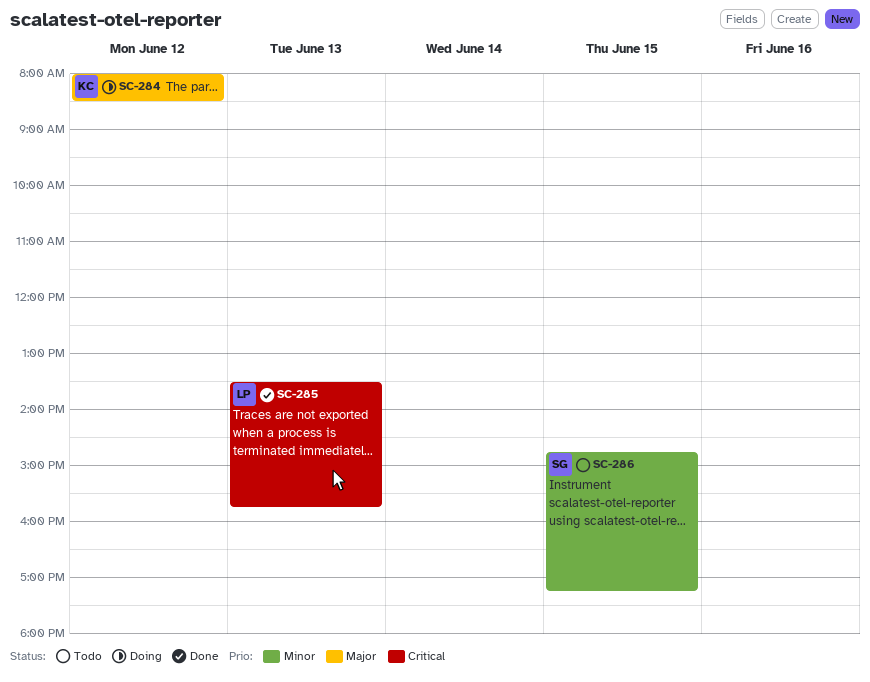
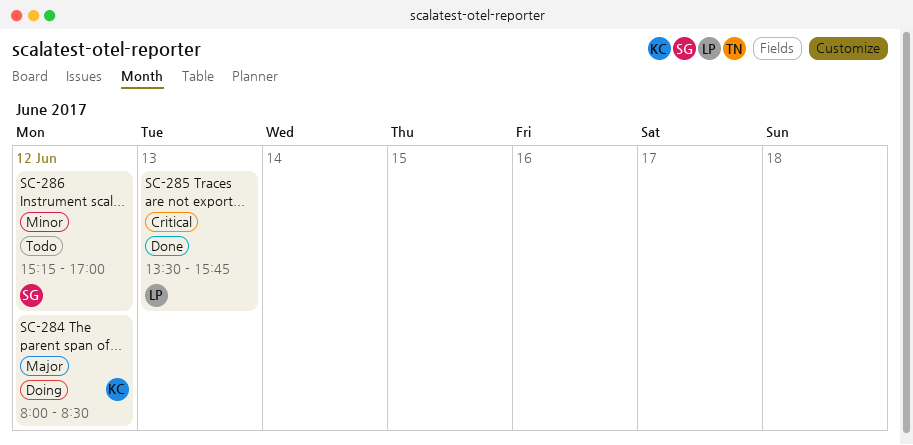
SC-286, day: Jun 15 -> Jun 12
SC-286, begins: 14:45 -> 15:15
SC-286, ends: 17:15 -> 17:00

